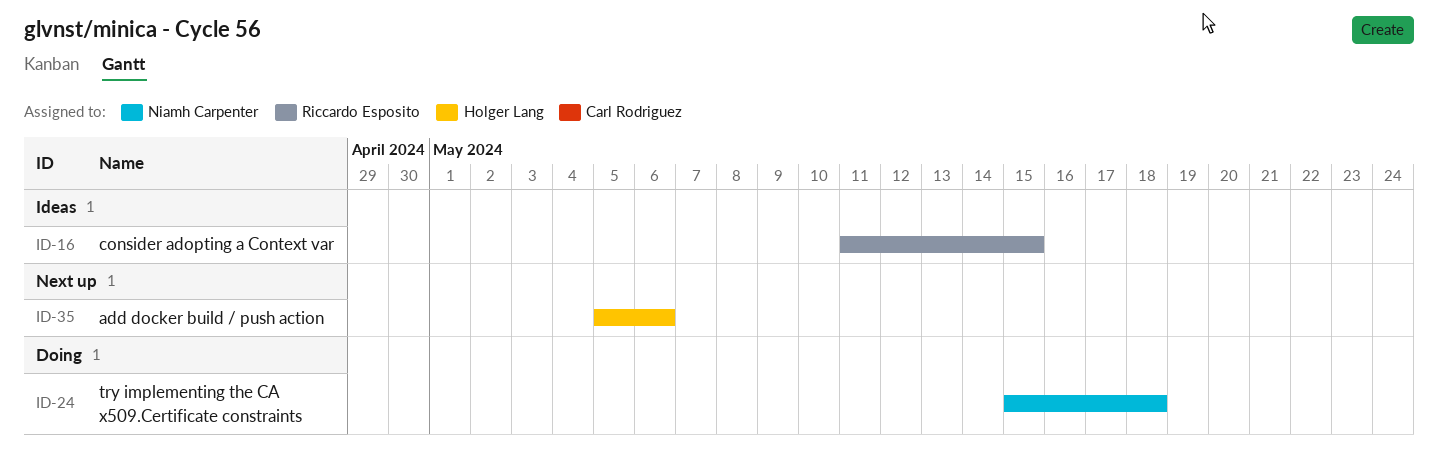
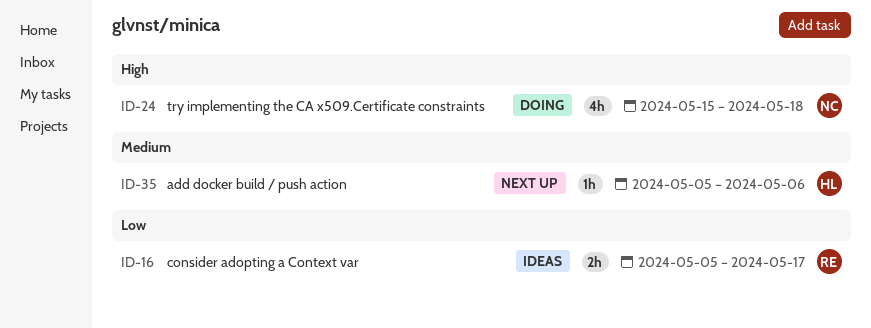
ID-16, start: May 11 -> May 5
ID-16, due: May 15 -> May 17

